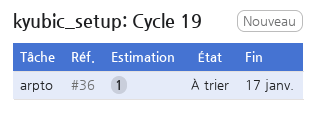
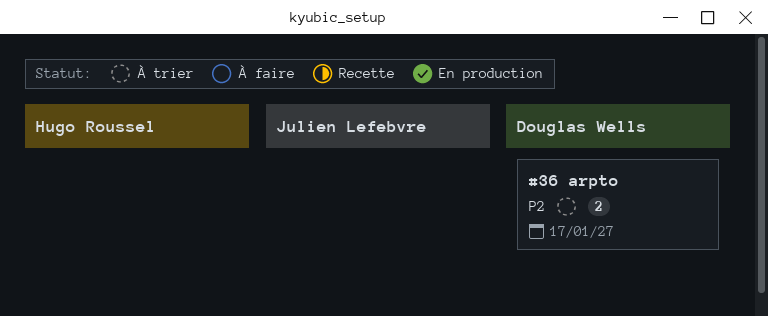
#36, estimate: 1 -> 2

